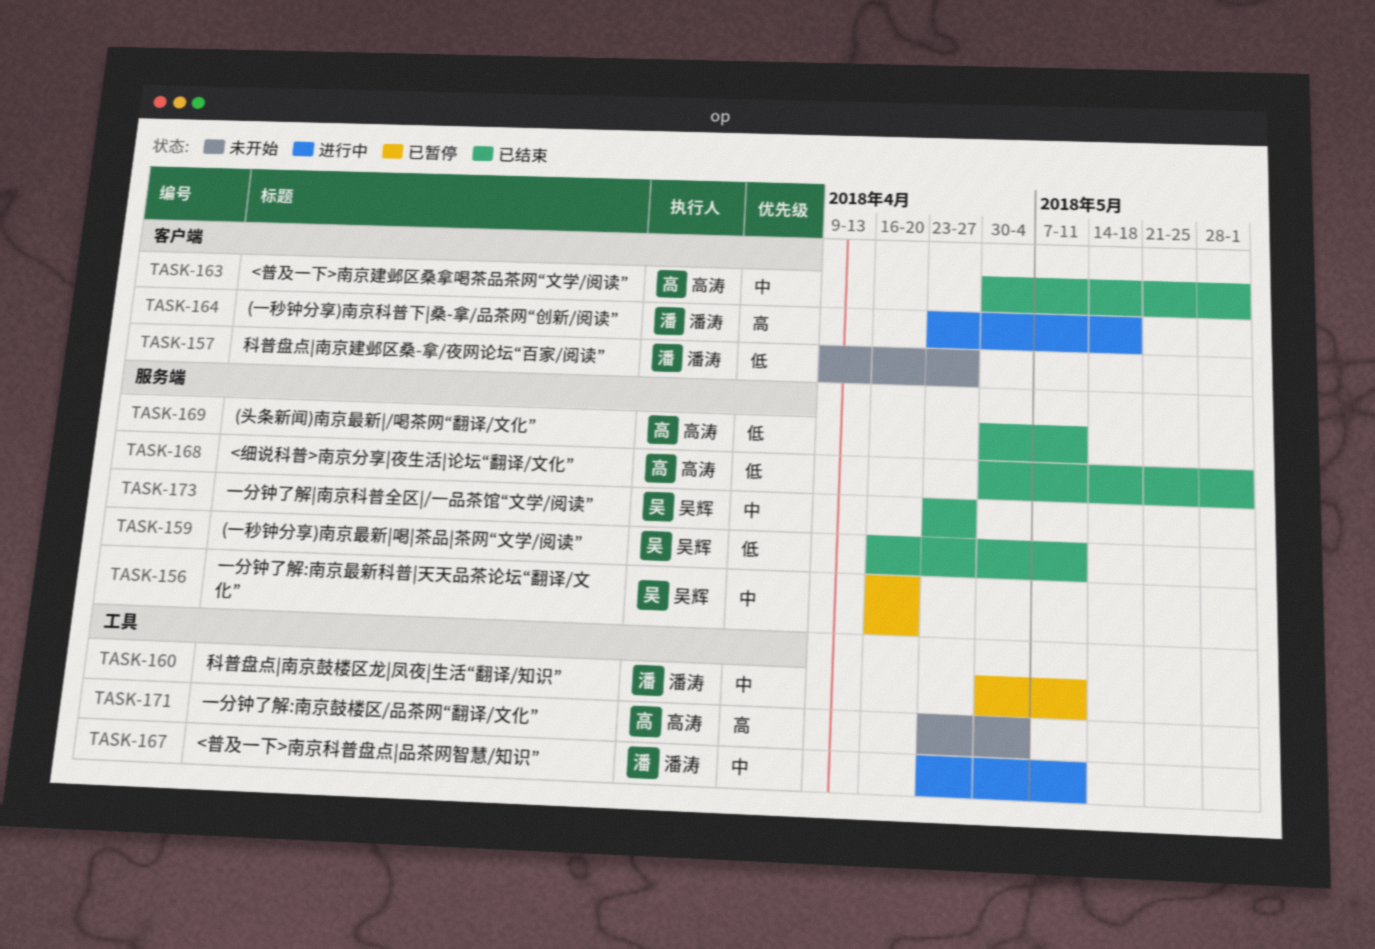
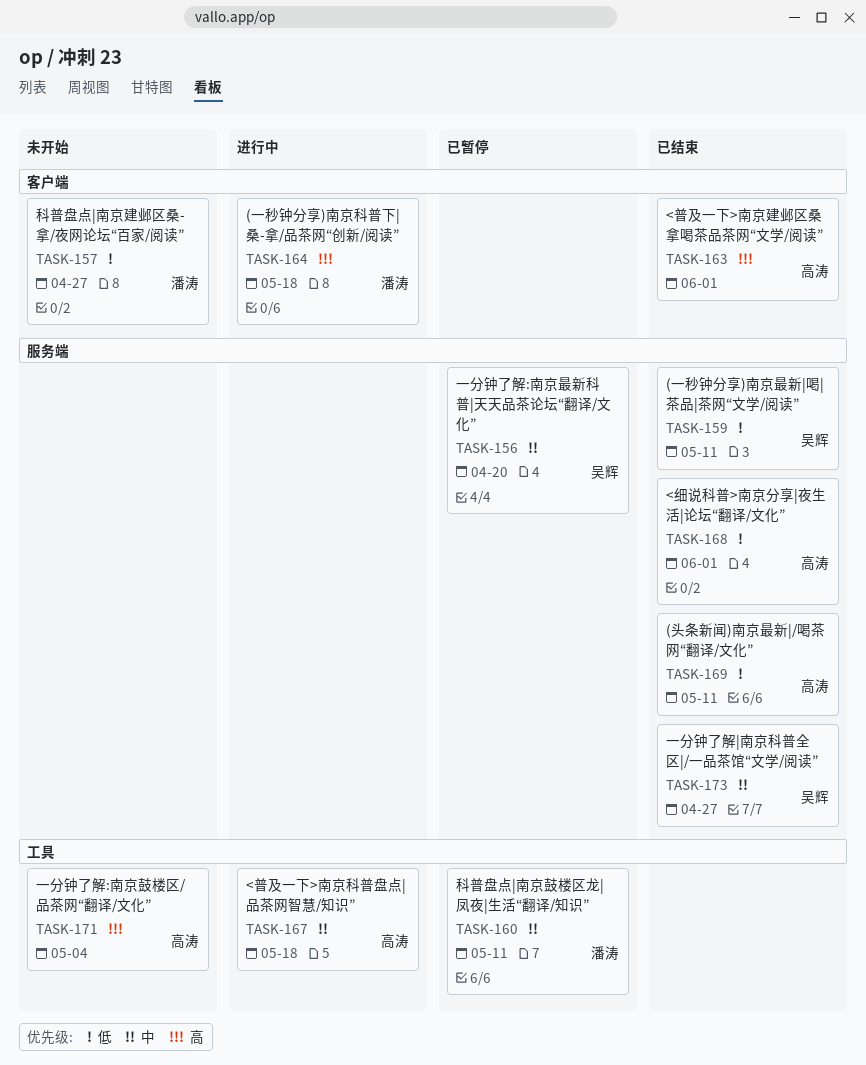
TASK-163, priority: 中 -> 高
TASK-167, owner: 潘涛 -> 高涛
TASK-167, due: May 11 -> May 18

